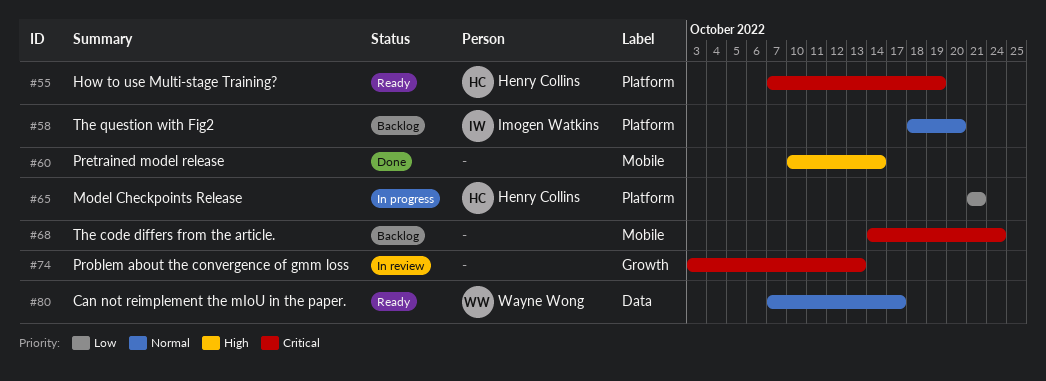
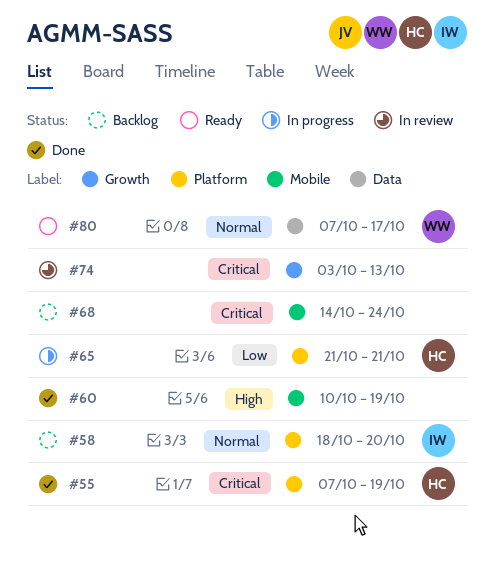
#55, status: Ready -> Done
#60, due: Oct 14 -> Oct 19

